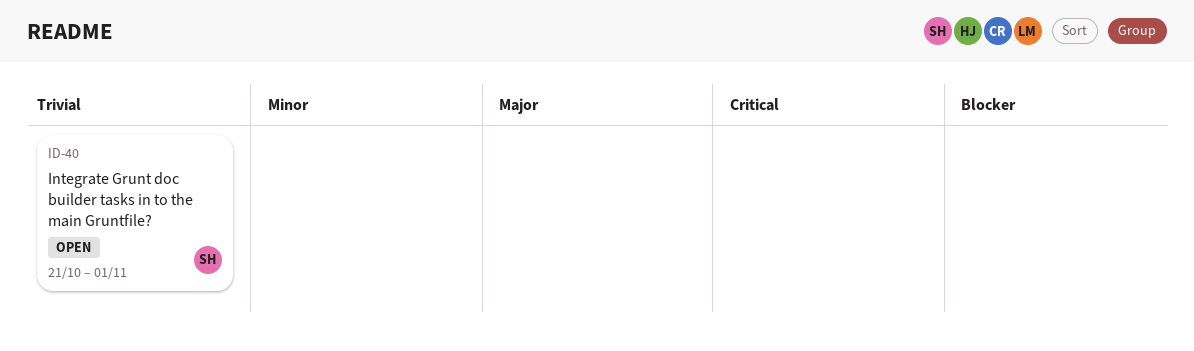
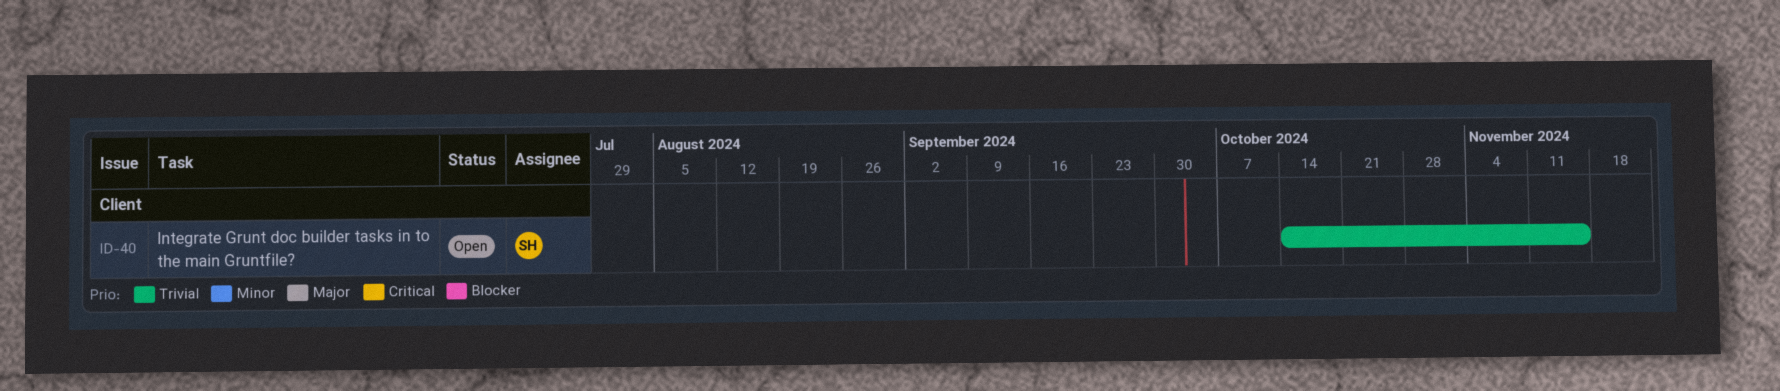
ID-40, start: Oct 21 -> Oct 14
ID-40, due: Nov 1 -> Nov 15

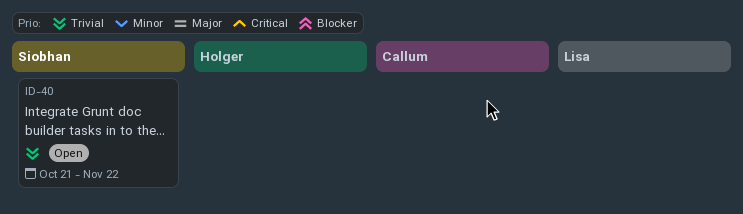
ID-40, start: Oct 14 -> Oct 21
ID-40, due: Nov 15 -> Nov 22

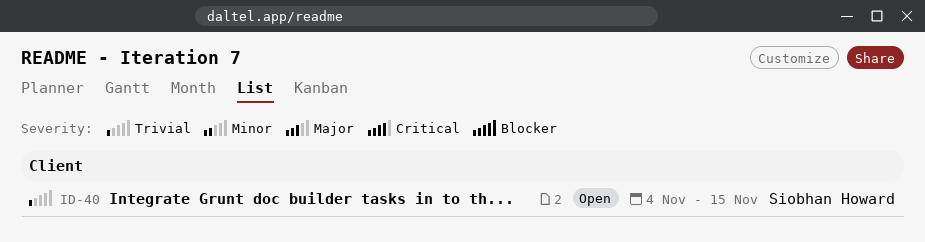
ID-40, start: Oct 21 -> Nov 4
ID-40, due: Nov 22 -> Nov 15

